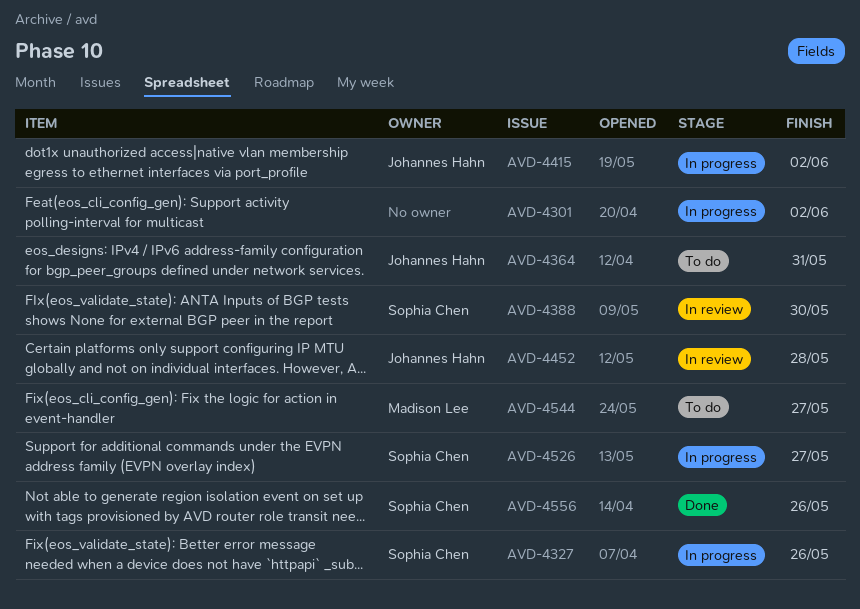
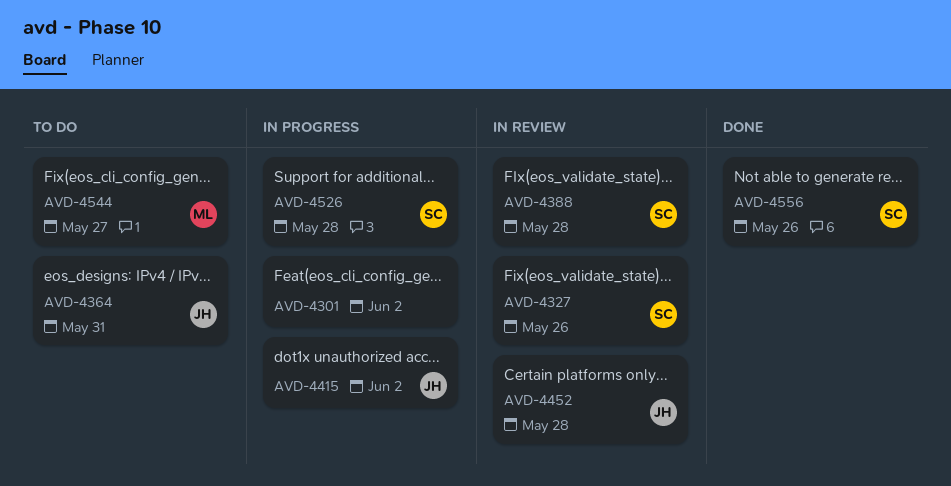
AVD-4327, status: In progress -> In review
AVD-4388, due: May 30 -> May 28
AVD-4526, due: May 27 -> May 28

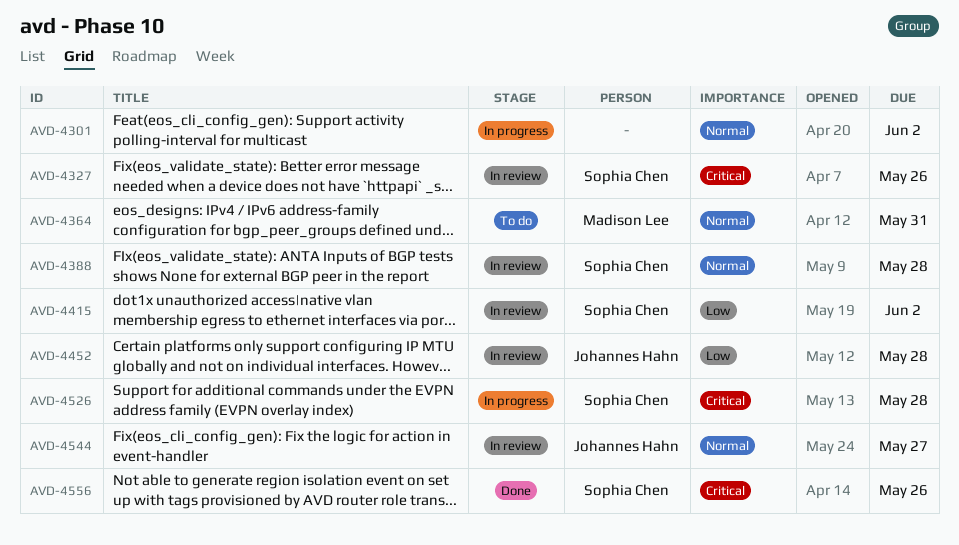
AVD-4364, owner: Johannes Hahn -> Madison Lee
AVD-4415, status: In progress -> In review
AVD-4415, owner: Johannes Hahn -> Sophia Chen
AVD-4544, status: To do -> In review
AVD-4544, owner: Madison Lee -> Johannes Hahn

